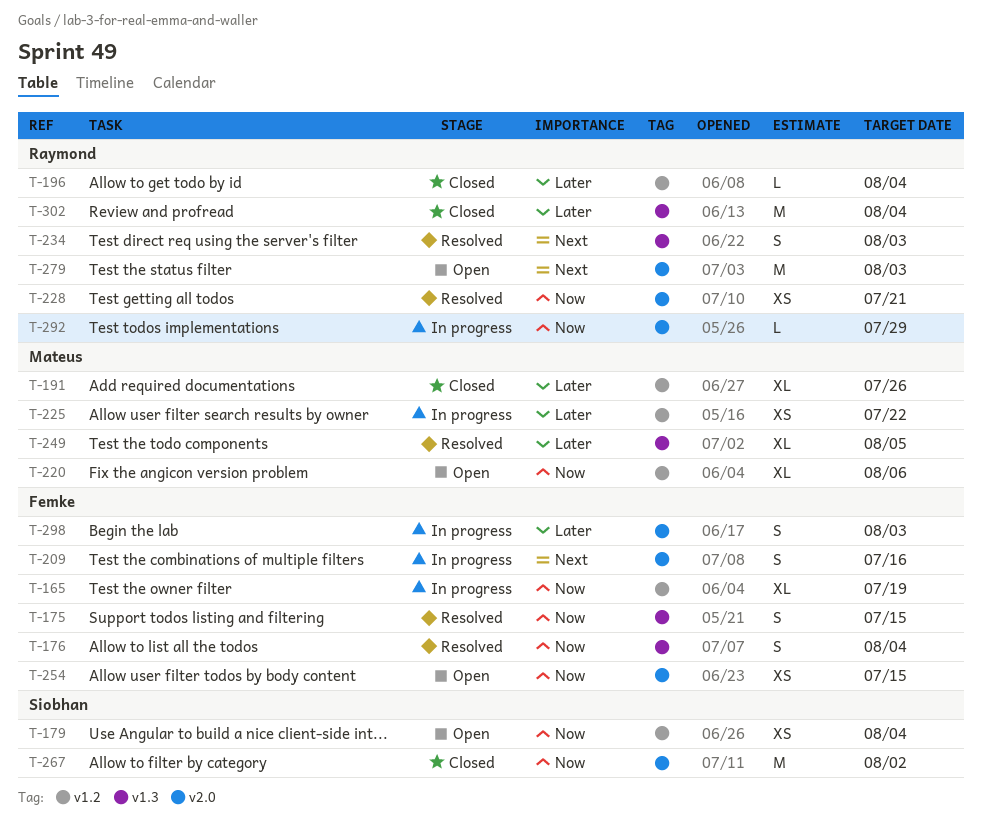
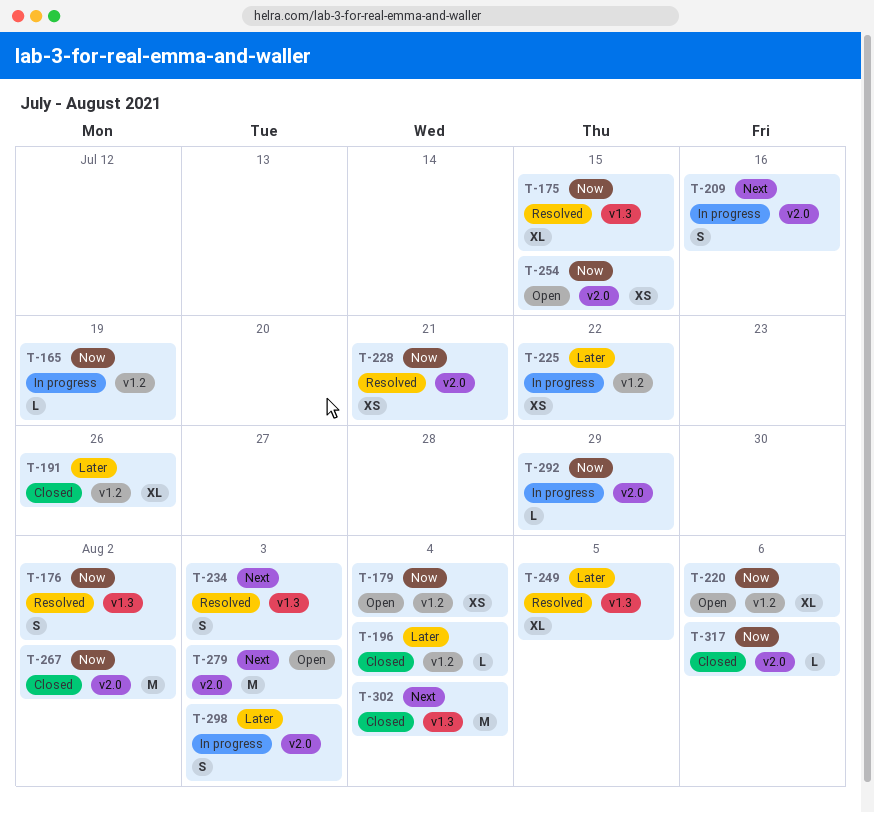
T-165, estimate: XL -> L
T-175, estimate: S -> XL
T-176, due: Aug 4 -> Aug 2
T-302, priority: Later -> Next
T-317: none -> present

